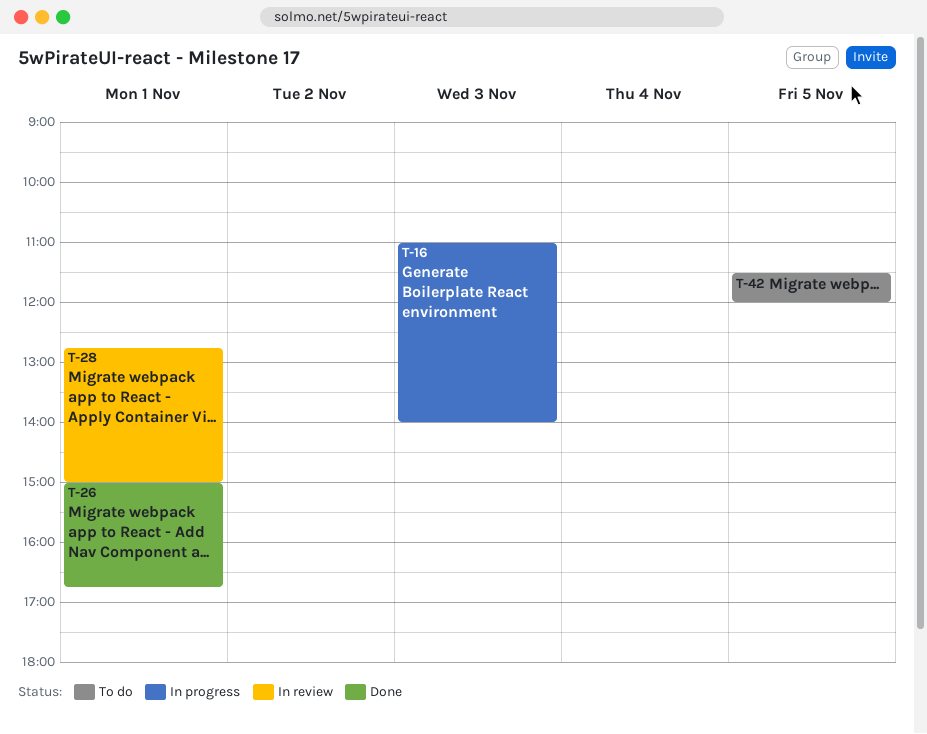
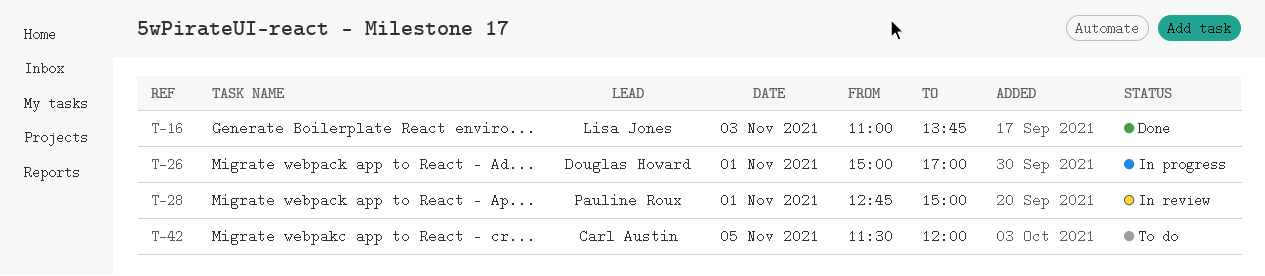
T-16, status: In progress -> Done
T-16, ends: 14:00 -> 13:45
T-26, status: Done -> In progress
T-26, ends: 16:45 -> 17:00

